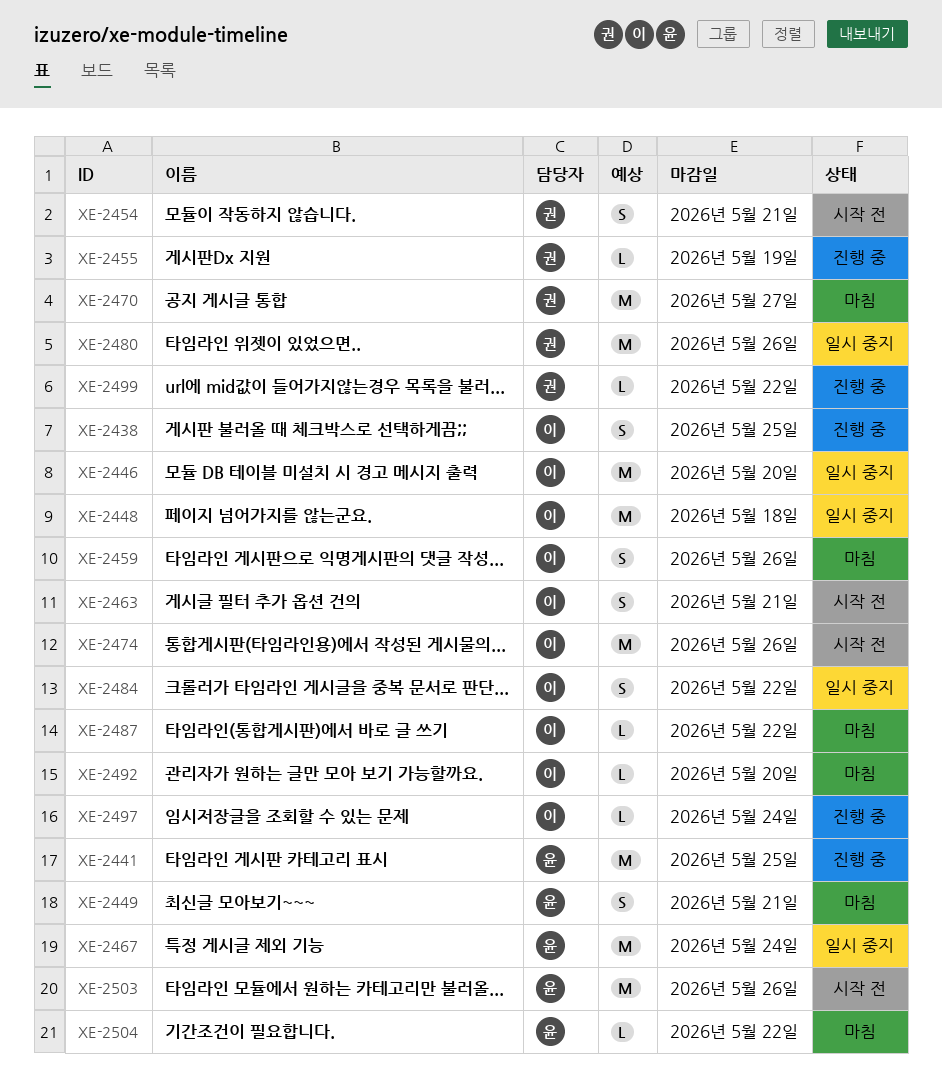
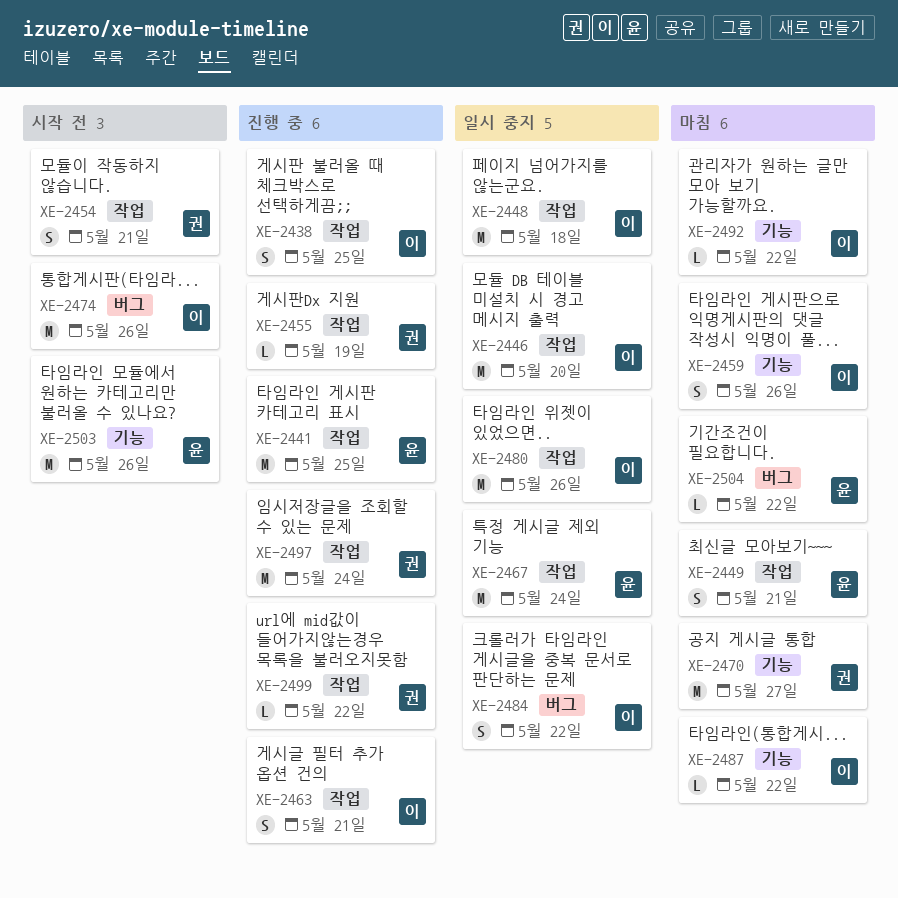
XE-2463, status: 시작 전 -> 진행 중
XE-2480, owner: 권 -> 이
XE-2492, due: May 20 -> May 22
XE-2497, owner: 이 -> 권
XE-2497, estimate: L -> M

